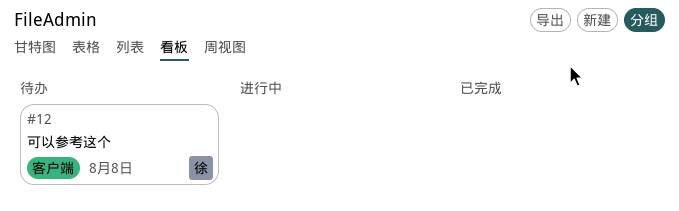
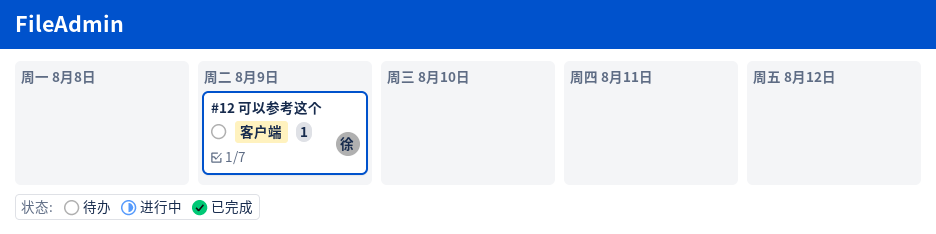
#12, due: Aug 8 -> Aug 9

